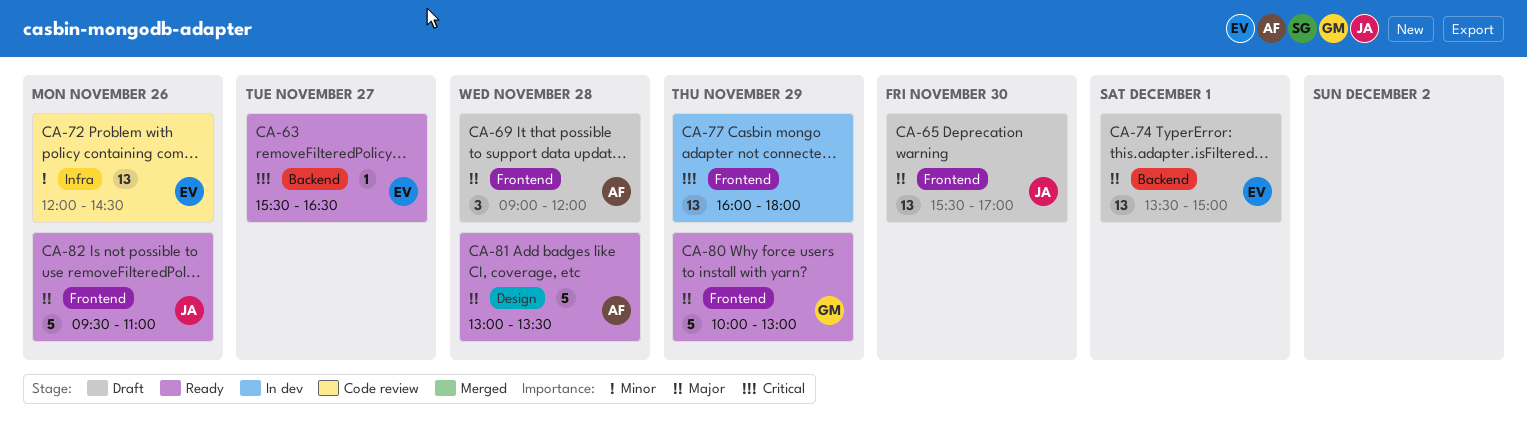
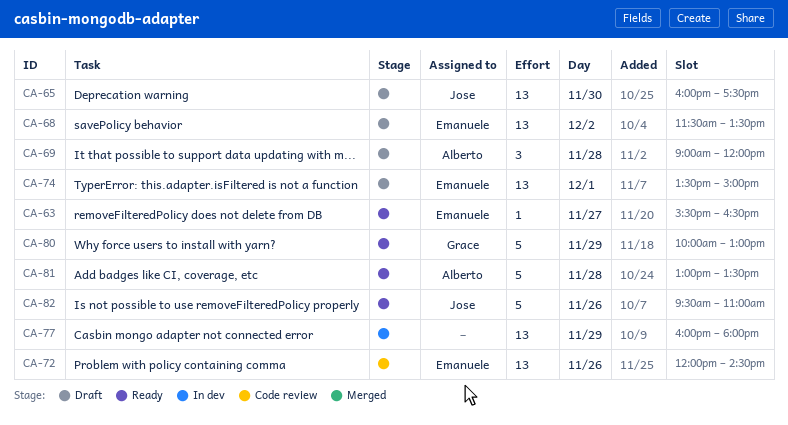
CA-65, begins: 15:30 -> 16:00
CA-65, ends: 17:00 -> 17:30
CA-68: none -> present

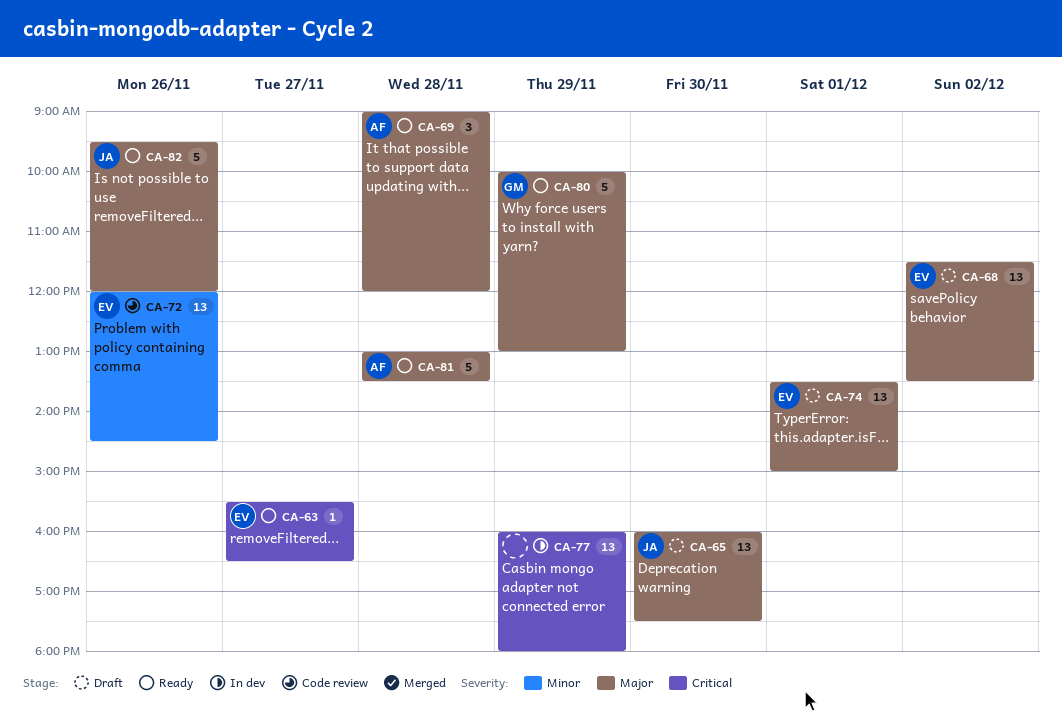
CA-69, status: Draft -> Ready
CA-82, ends: 11:00 -> 12:00

